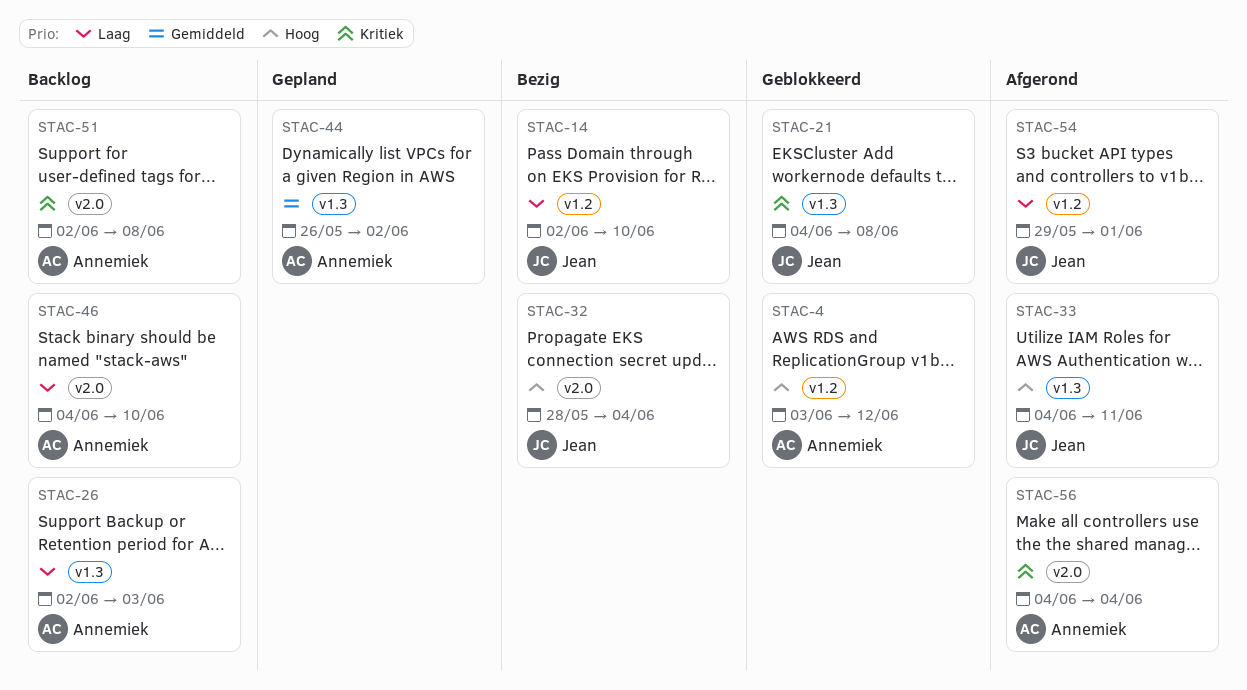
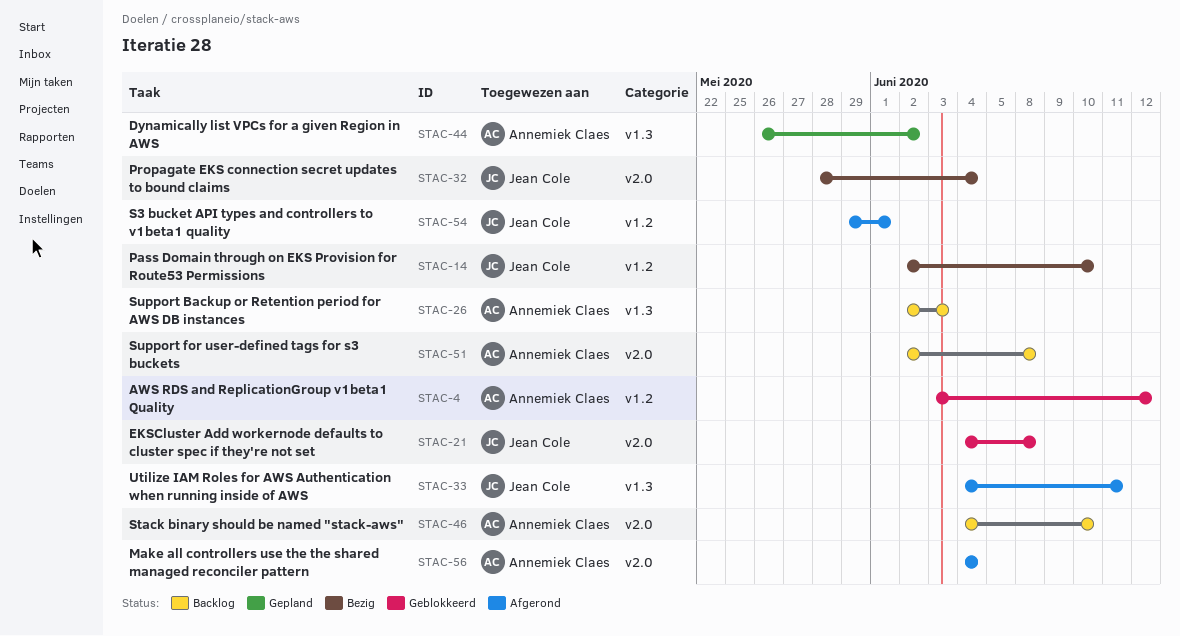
STAC-21, label: v1.3 -> v2.0

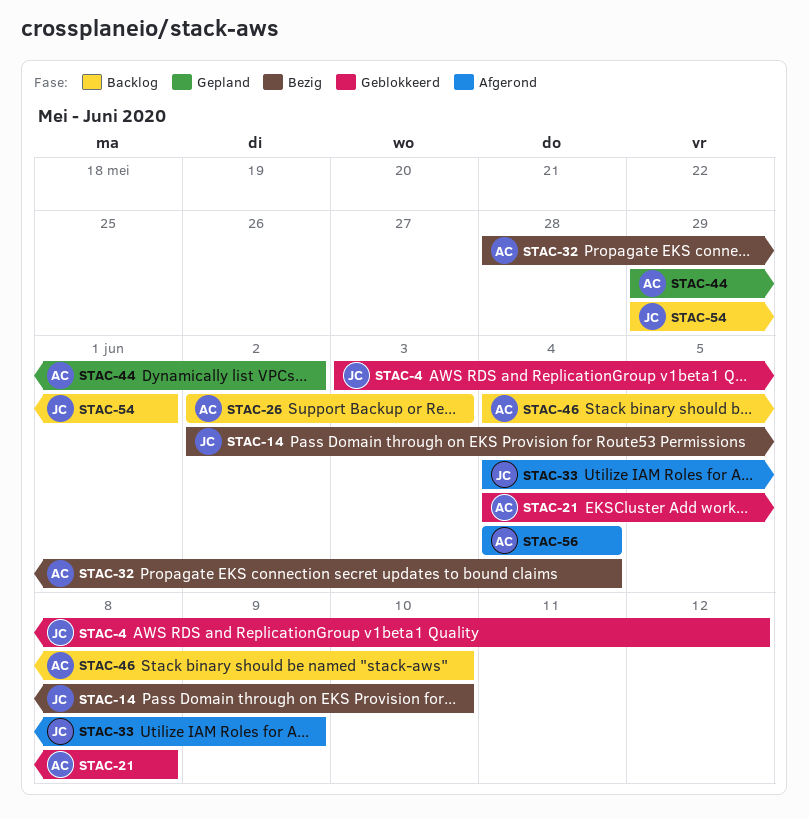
STAC-4, owner: Annemiek Claes -> Jean Cole
STAC-21, owner: Jean Cole -> Annemiek Claes
STAC-32, owner: Jean Cole -> Annemiek Claes
STAC-33, due: Jun 11 -> Jun 9
STAC-44, start: May 26 -> May 29
STAC-51: present -> none
STAC-54, status: Afgerond -> Backlog

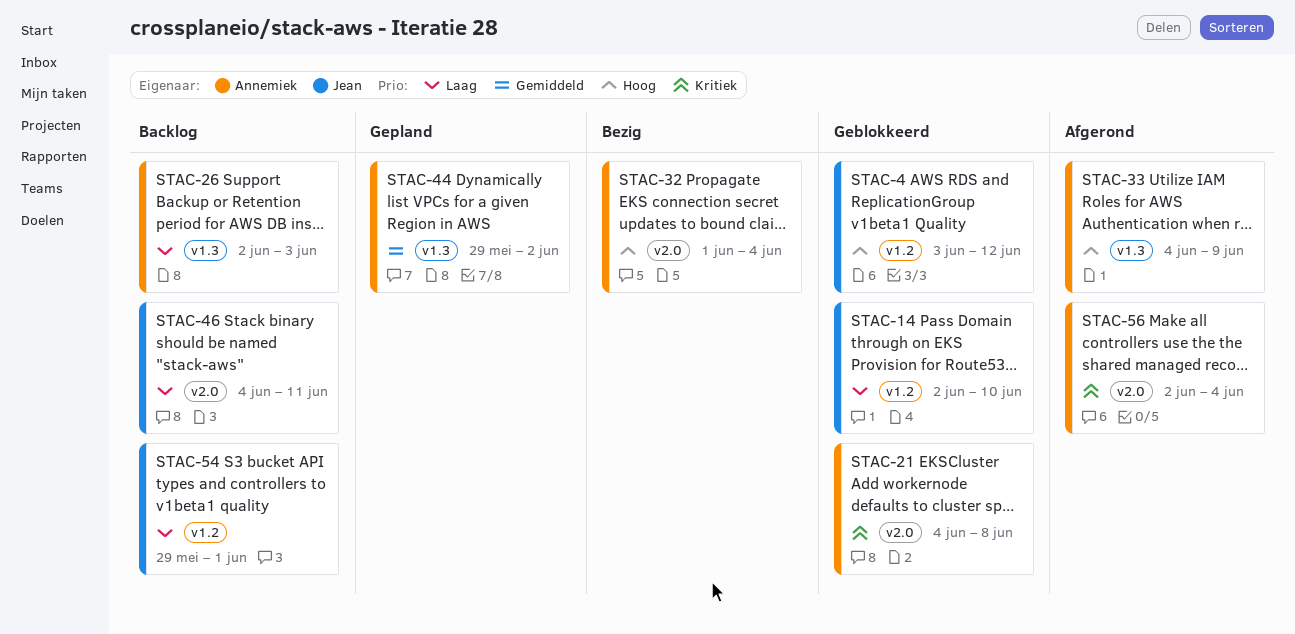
STAC-14, status: Bezig -> Geblokkeerd
STAC-32, start: May 28 -> Jun 1
STAC-33, owner: Jean -> Annemiek
STAC-46, owner: Annemiek -> Jean
STAC-46, due: Jun 10 -> Jun 11
STAC-56, start: Jun 4 -> Jun 2

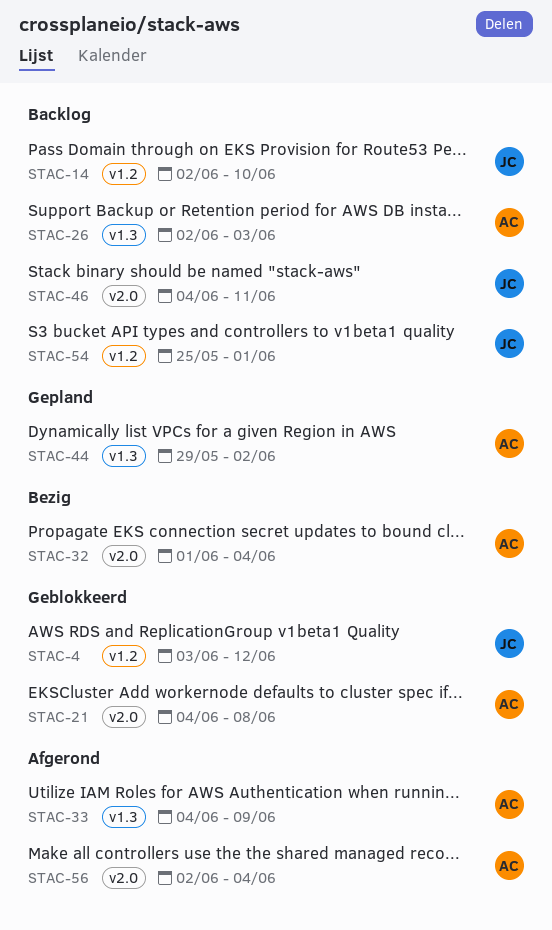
STAC-14, status: Geblokkeerd -> Backlog
STAC-54, start: May 29 -> May 25

